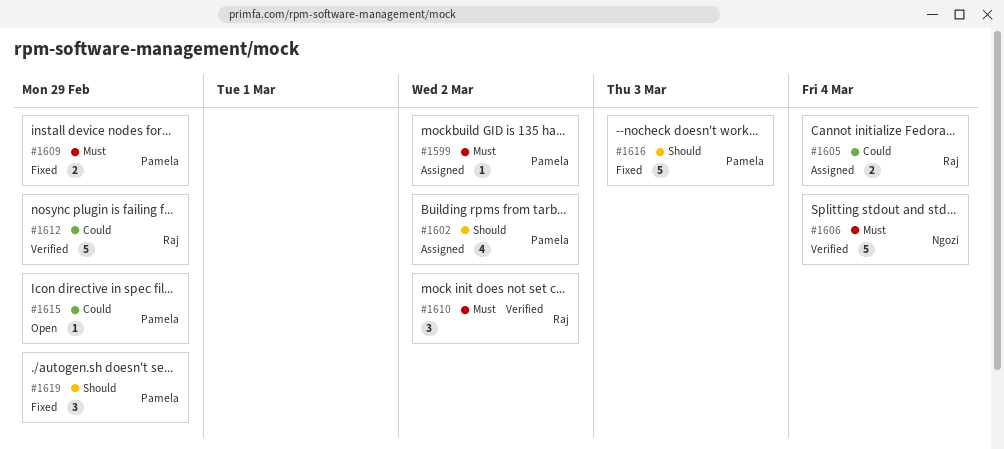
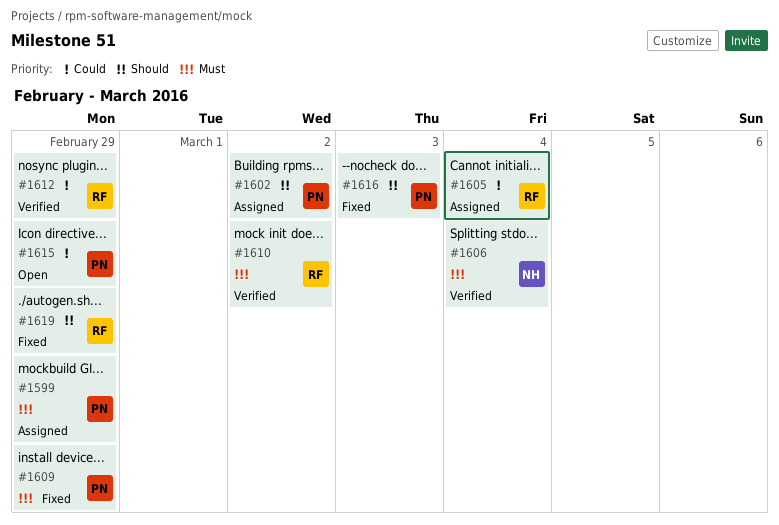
#1599, due: Mar 2 -> Feb 29
#1619, owner: Pamela -> Raj

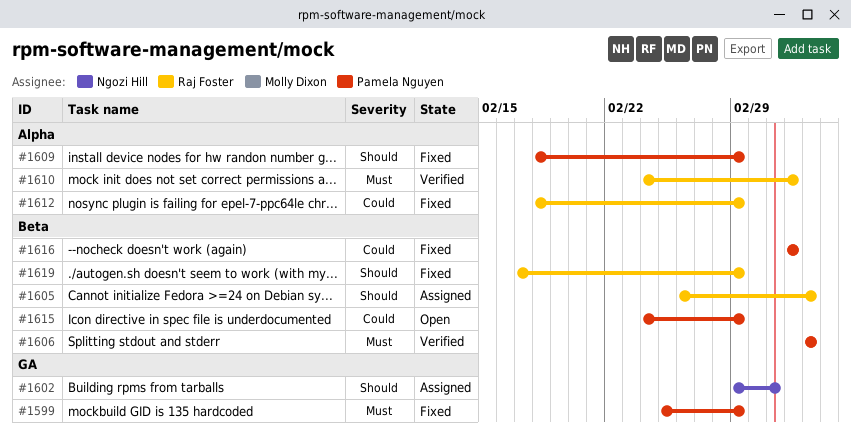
#1599, status: Assigned -> Fixed
#1602, owner: Pamela Nguyen -> Ngozi Hill
#1605, priority: Could -> Should
#1606, owner: Ngozi Hill -> Pamela Nguyen
#1609, priority: Must -> Should
#1610, due: Mar 2 -> Mar 3
#1612, status: Verified -> Fixed
#1616, priority: Should -> Could

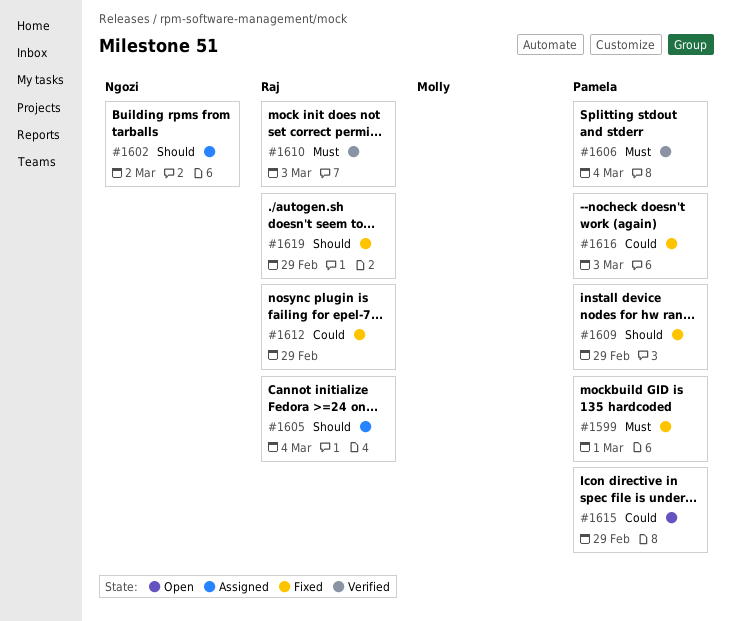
#1599, due: Feb 29 -> Mar 1

